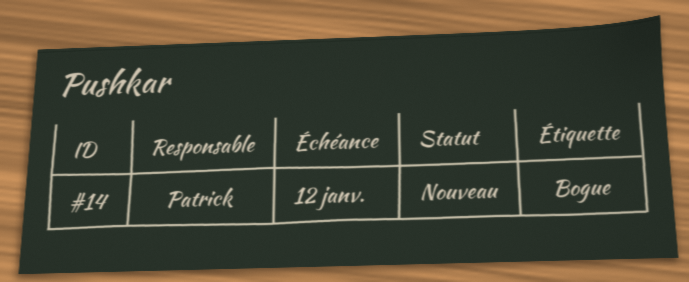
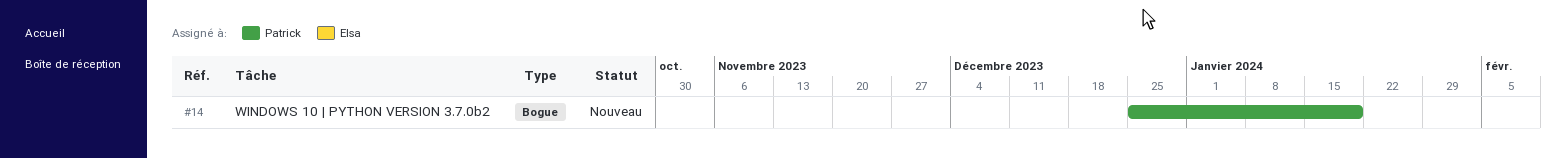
#14, due: Jan 12 -> Jan 19

